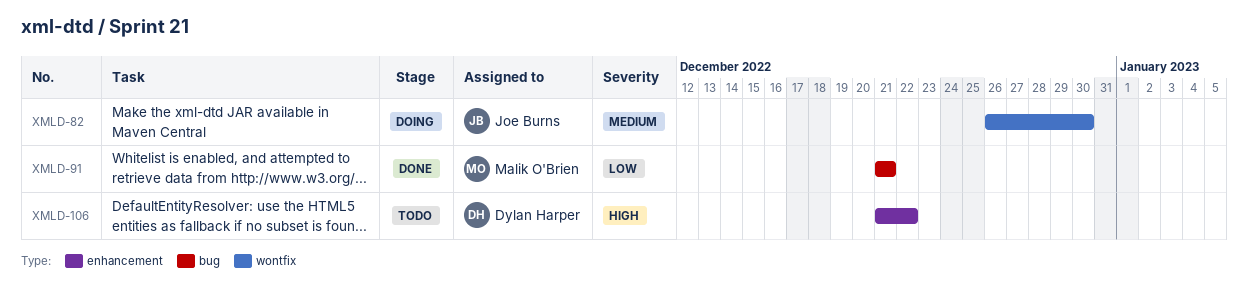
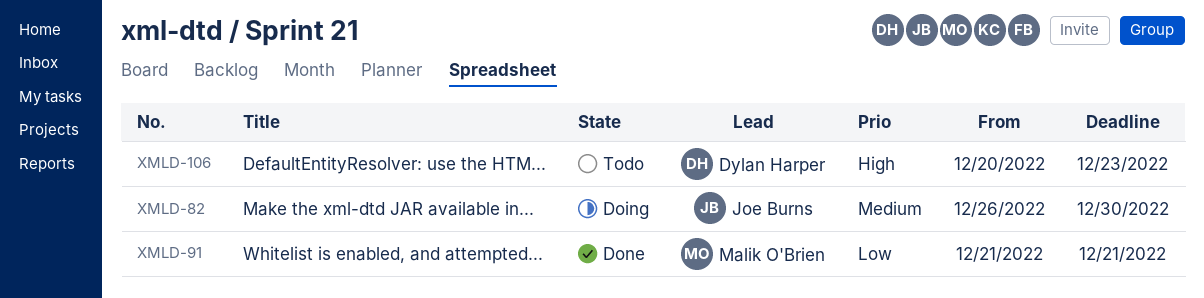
XMLD-106, start: Dec 21 -> Dec 20
XMLD-106, due: Dec 22 -> Dec 23

